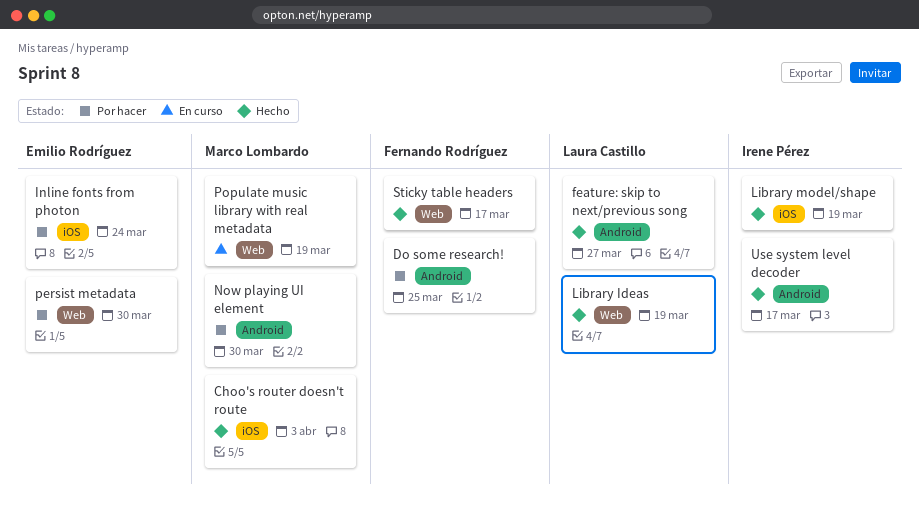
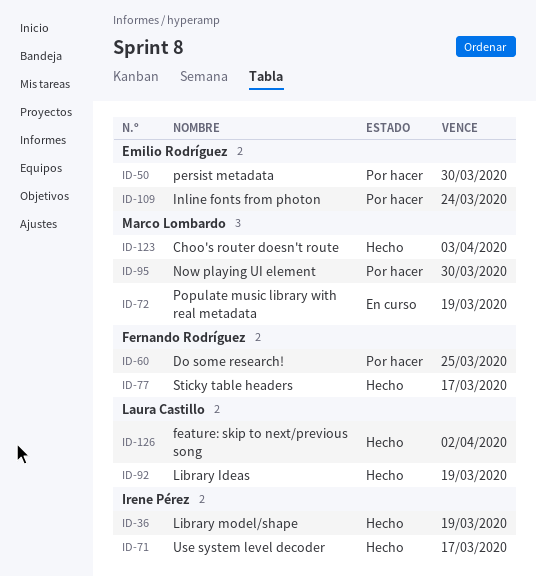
feature: skip to next/previous song, due: Mar 27 -> Apr 2

